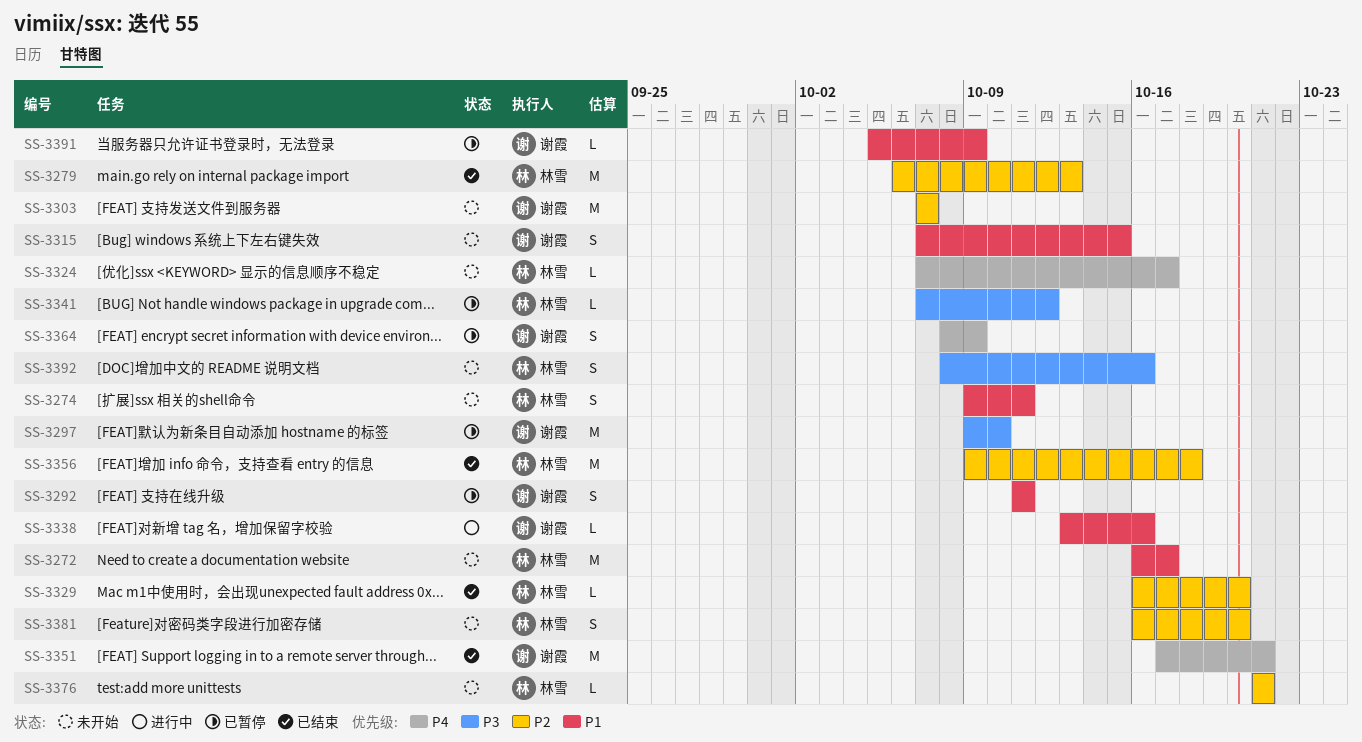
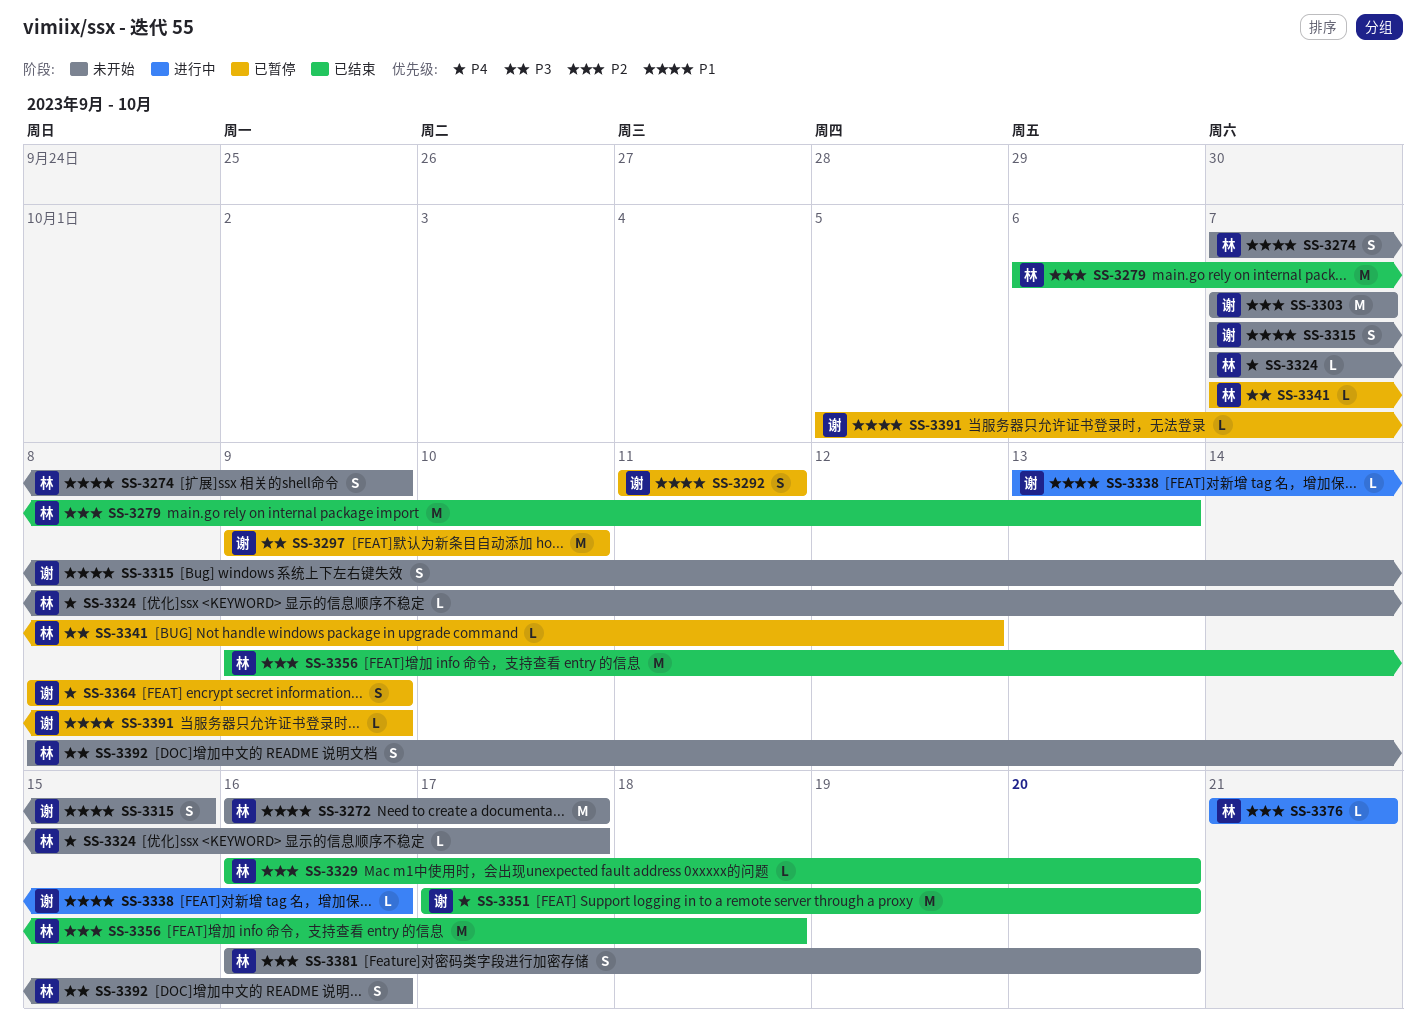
SS-3274, start: Oct 9 -> Oct 7
SS-3274, due: Oct 11 -> Oct 9
SS-3351, due: Oct 21 -> Oct 20
SS-3376, status: 未开始 -> 进行中

